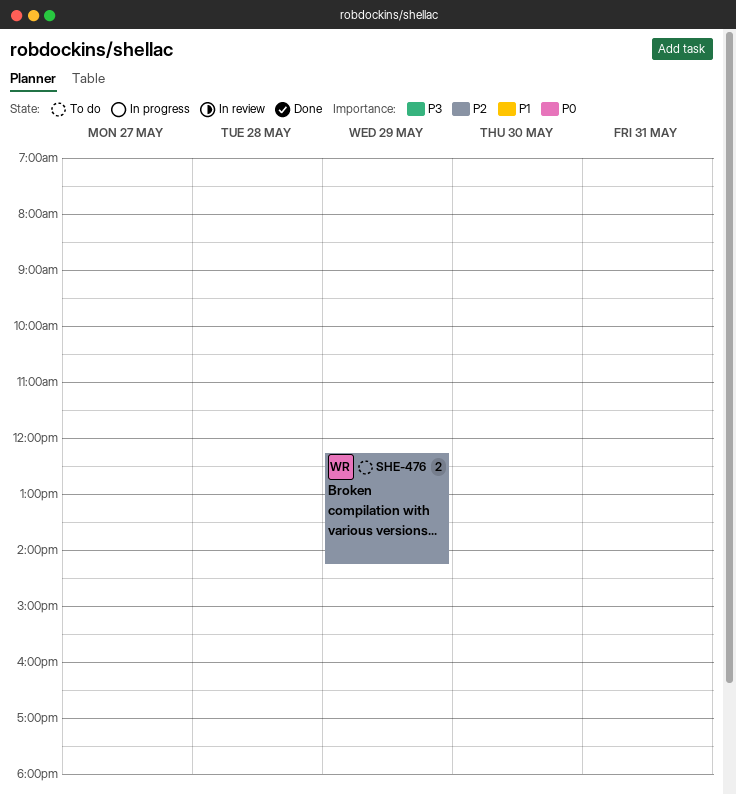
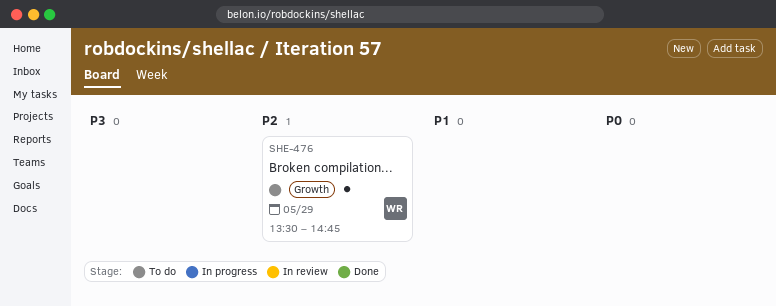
SHE-476, estimate: 2 -> 1
SHE-476, begins: 12:15 -> 13:30
SHE-476, ends: 14:15 -> 14:45

